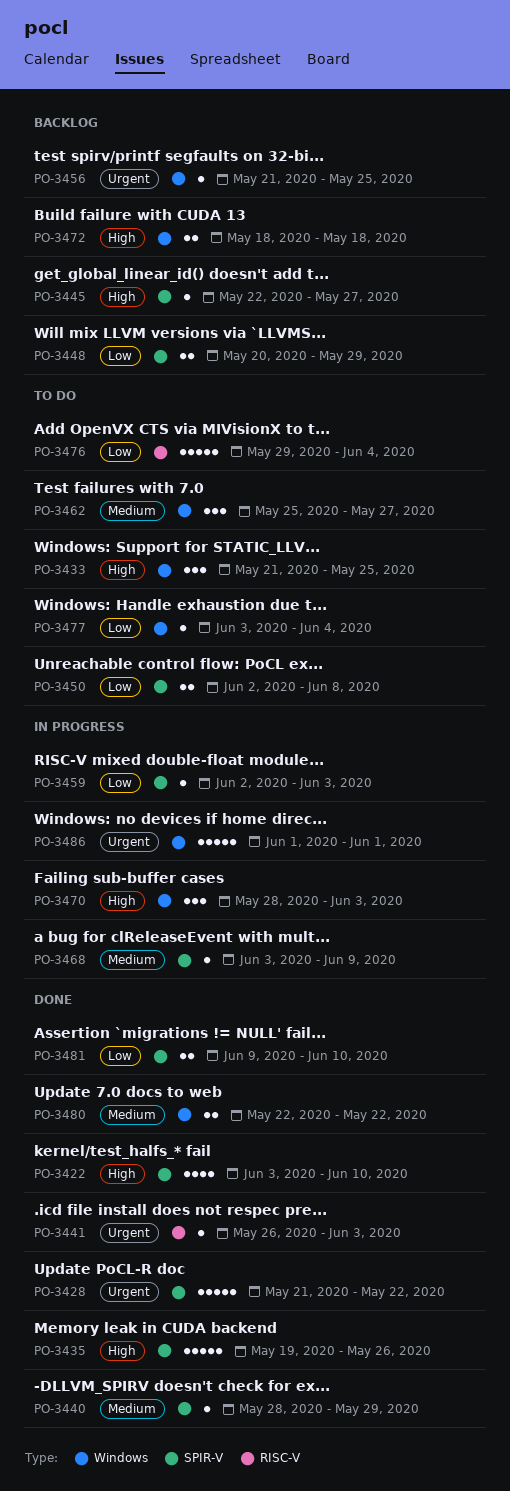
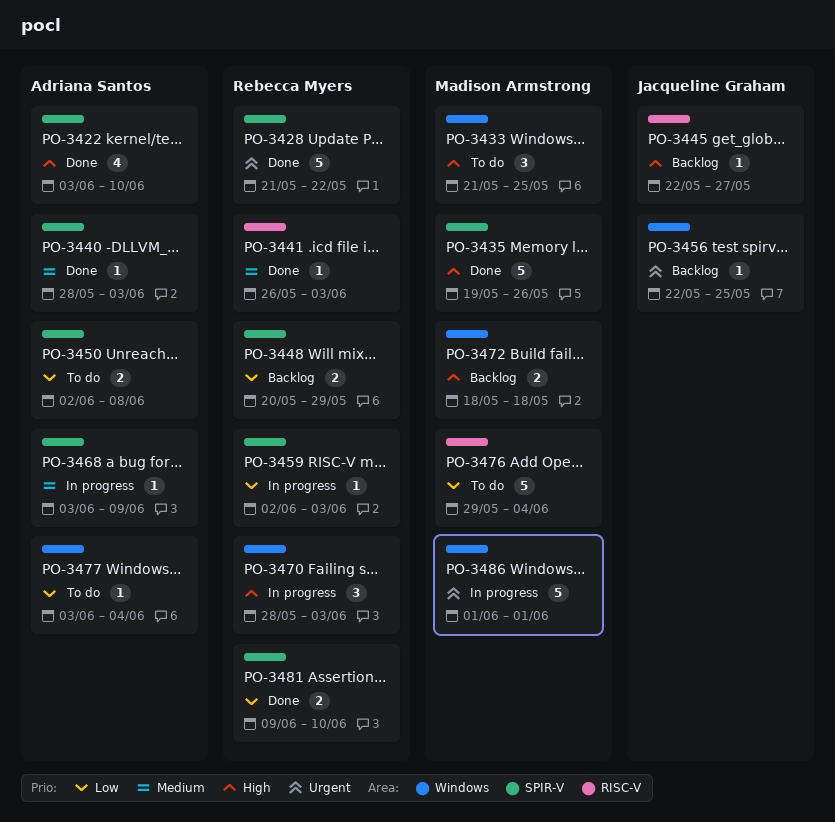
PO-3440, due: May 29 -> Jun 3
PO-3441, priority: Urgent -> Medium
PO-3445, label: SPIR-V -> RISC-V
PO-3456, start: May 21 -> May 22
PO-3462: present -> none
PO-3480: present -> none

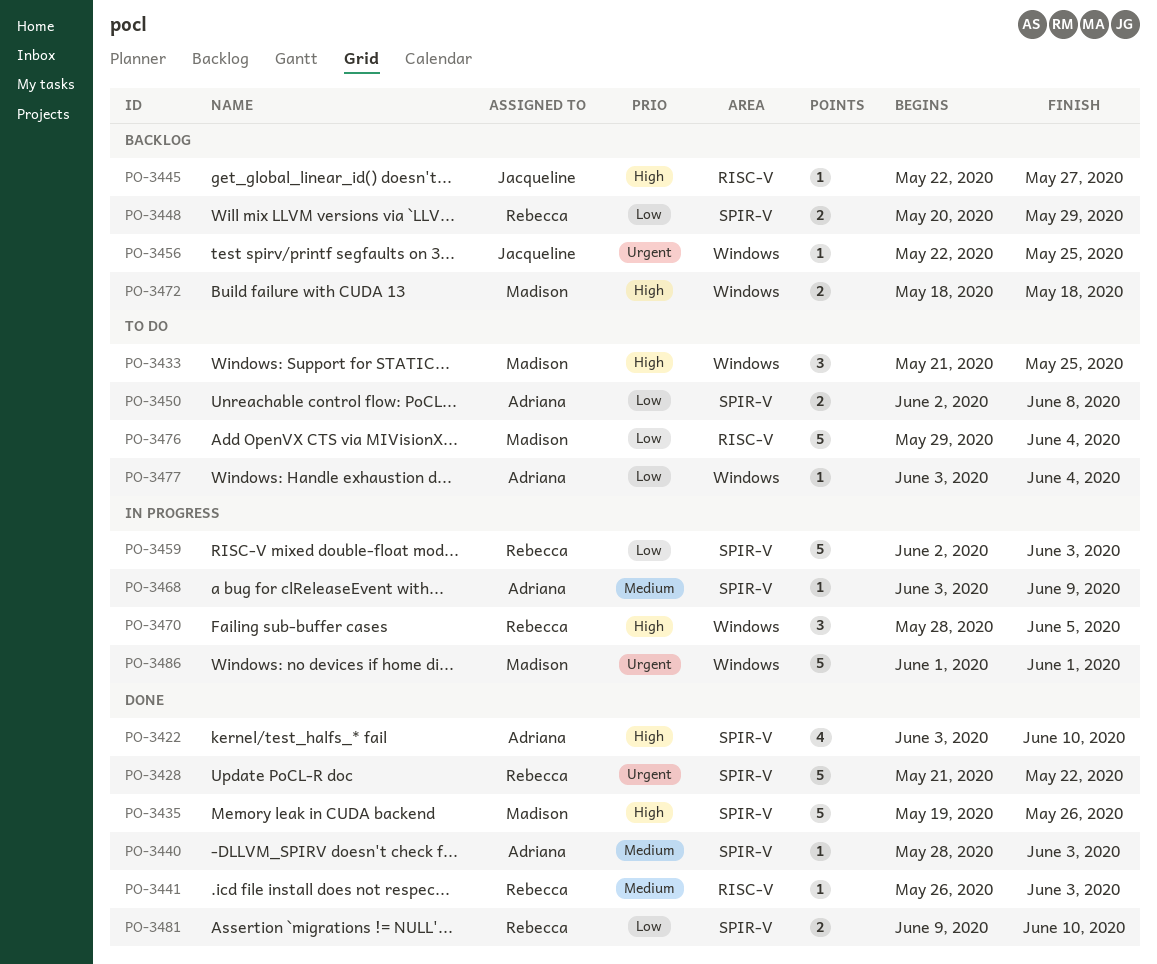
PO-3459, estimate: 1 -> 5
PO-3470, due: Jun 3 -> Jun 5

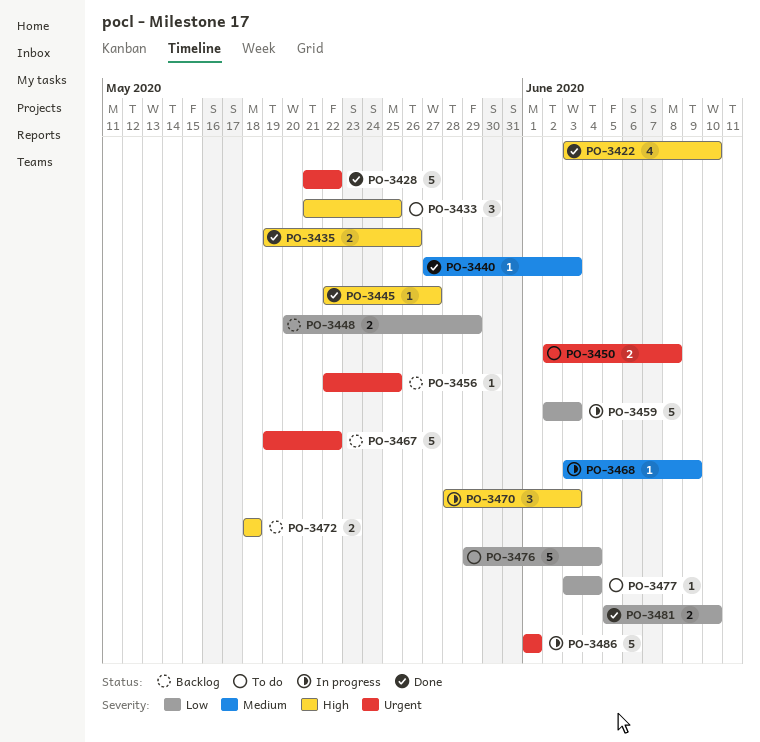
PO-3435, estimate: 5 -> 2
PO-3440, start: May 28 -> May 27
PO-3441: present -> none
PO-3445, status: Backlog -> Done
PO-3450, priority: Low -> Urgent
PO-3467: none -> present
PO-3470, due: Jun 5 -> Jun 3
PO-3481, start: Jun 9 -> Jun 5

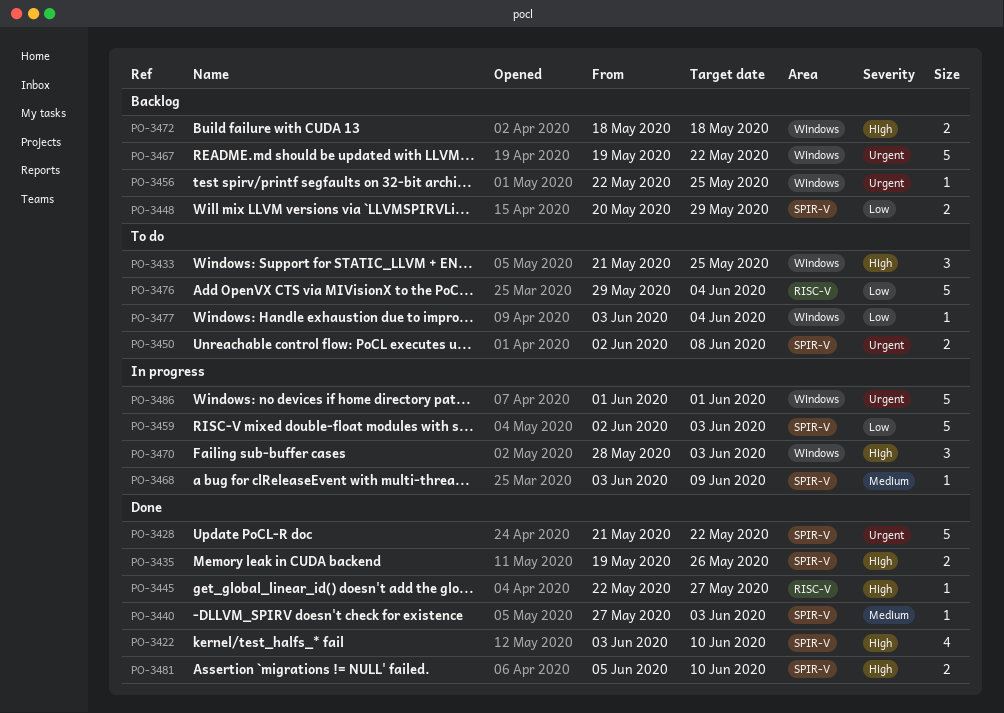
PO-3481, priority: Low -> High

